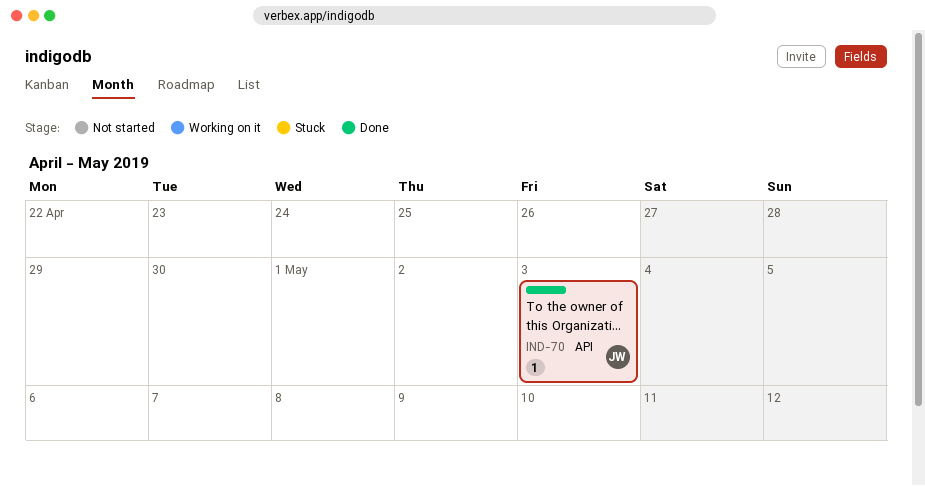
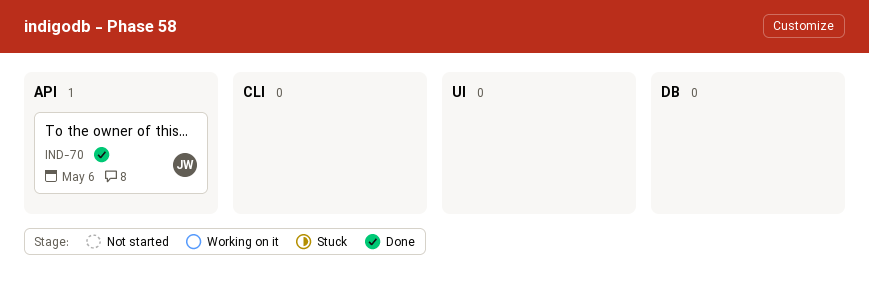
IND-70, due: May 3 -> May 6

